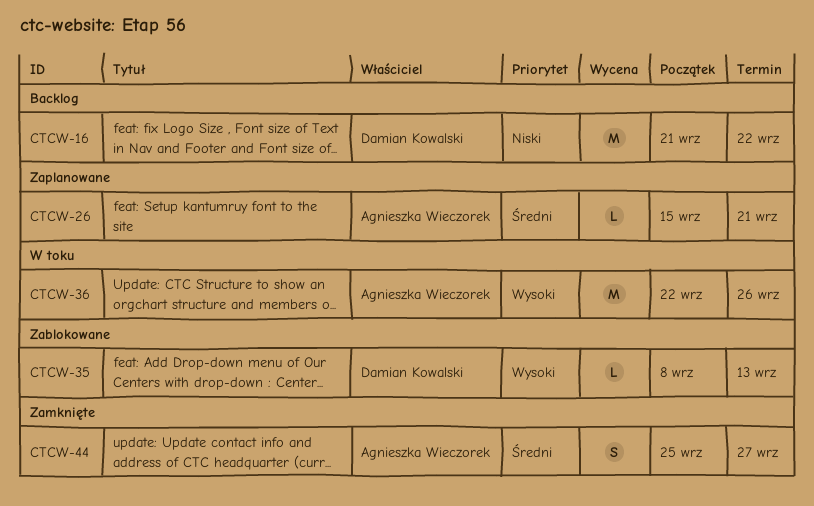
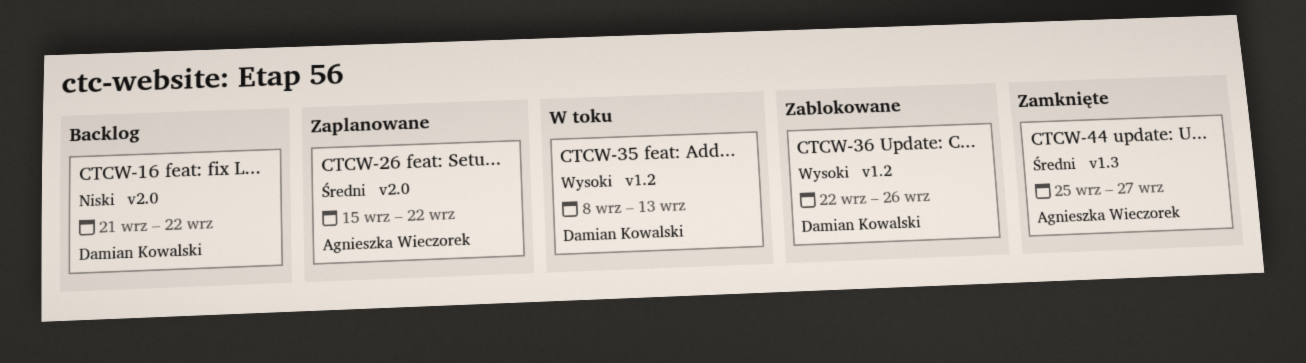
CTCW-26, due: Sep 21 -> Sep 22
CTCW-35, status: Zablokowane -> W toku
CTCW-36, status: W toku -> Zablokowane
CTCW-36, owner: Agnieszka Wieczorek -> Damian Kowalski

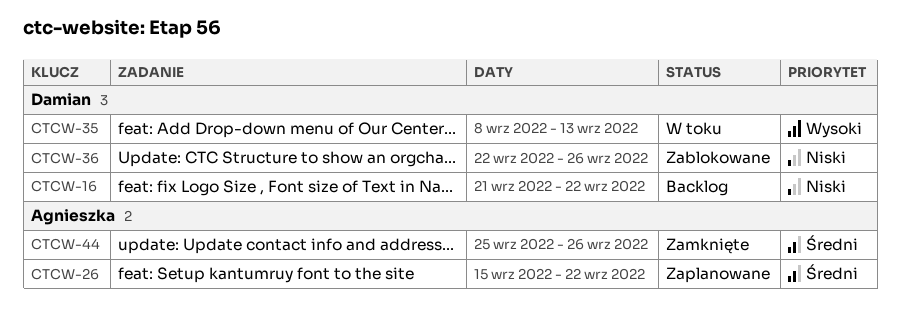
CTCW-36, priority: Wysoki -> Niski
CTCW-44, due: Sep 27 -> Sep 26

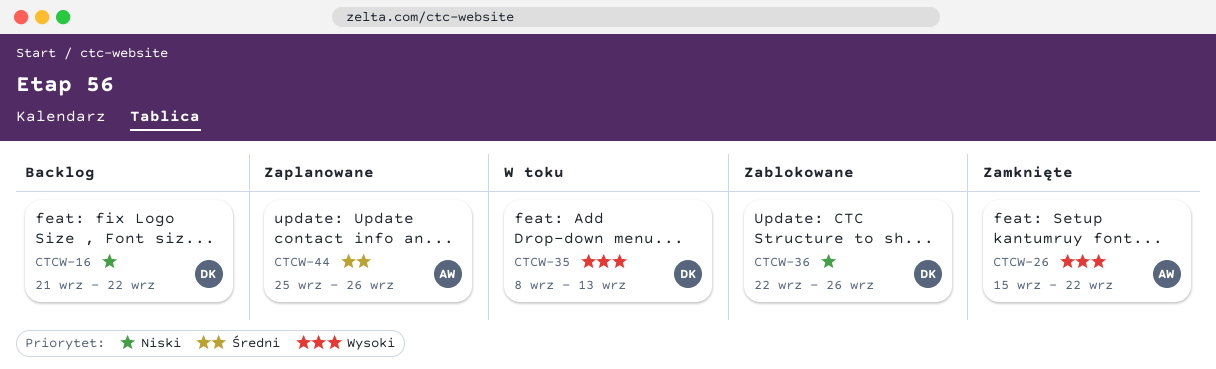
CTCW-26, status: Zaplanowane -> Zamknięte
CTCW-26, priority: Średni -> Wysoki
CTCW-44, status: Zamknięte -> Zaplanowane

